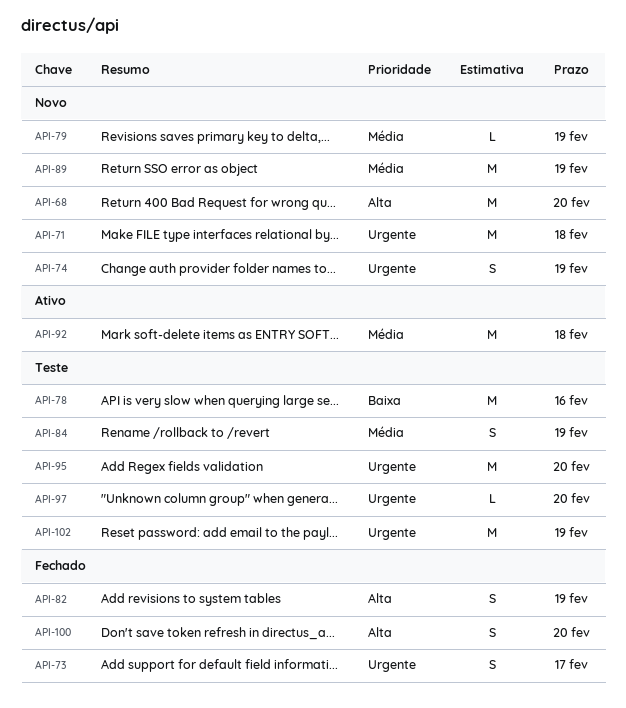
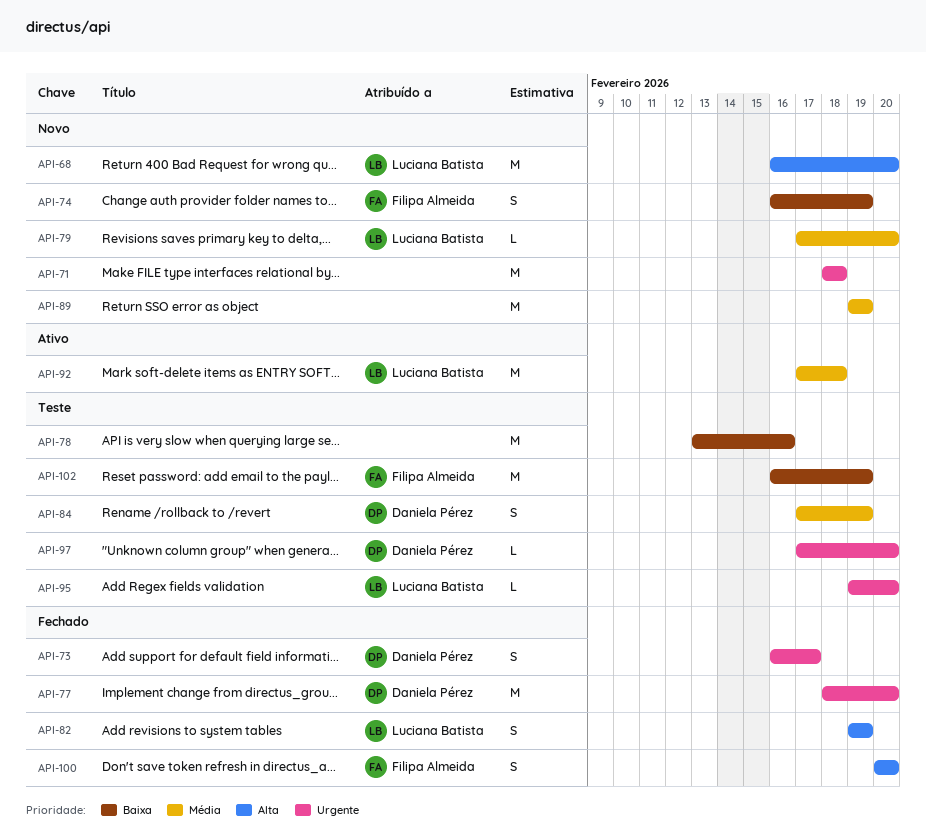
API-74, priority: Urgente -> Baixa
API-77: none -> present
API-79, due: Feb 19 -> Feb 20
API-95, estimate: M -> L
API-102, priority: Urgente -> Baixa

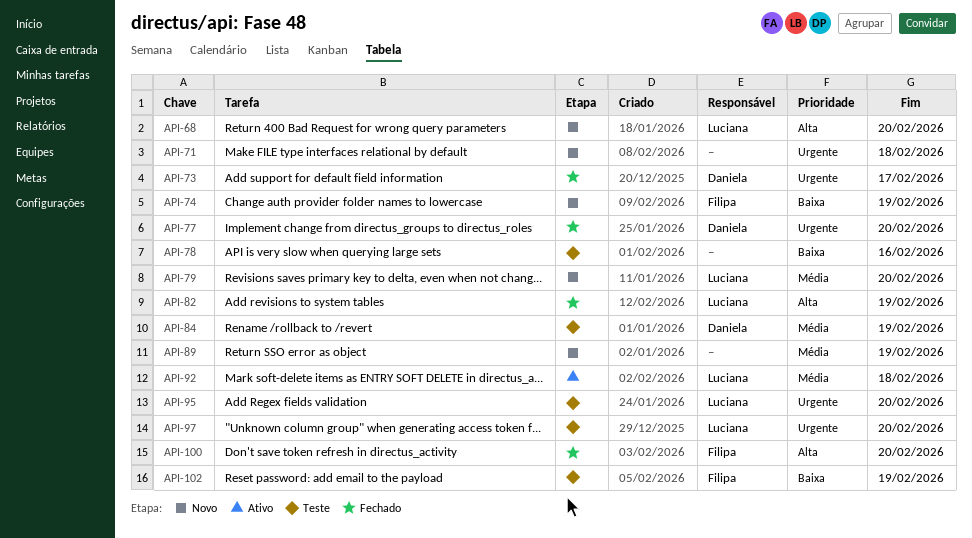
API-97, owner: Daniela Pérez -> Luciana Batista

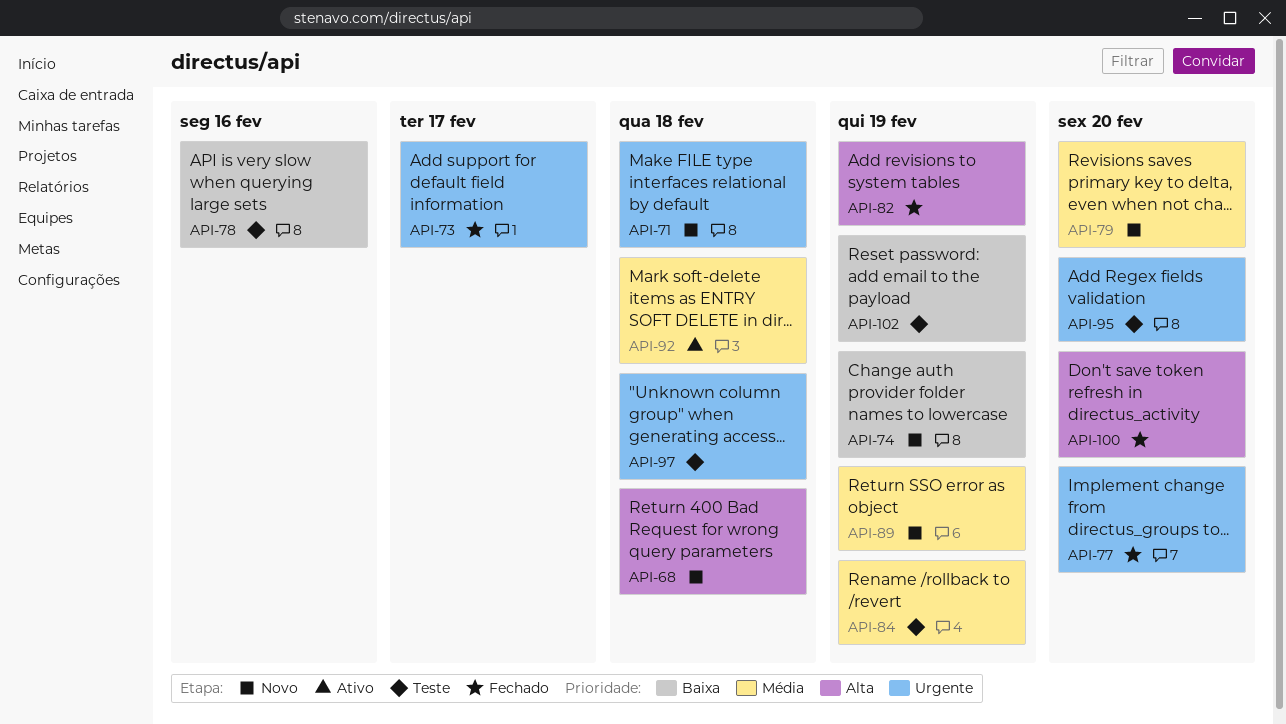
API-68, due: Feb 20 -> Feb 18
API-97, due: Feb 20 -> Feb 18

